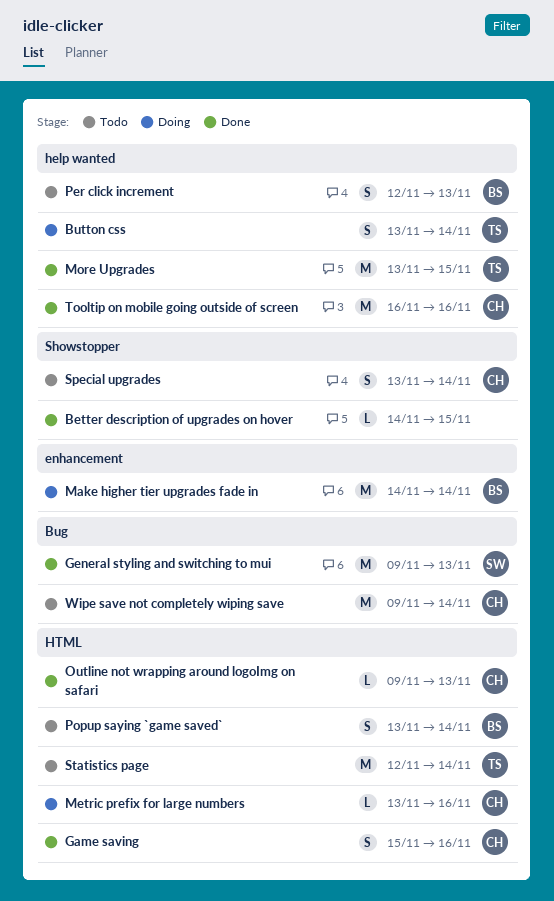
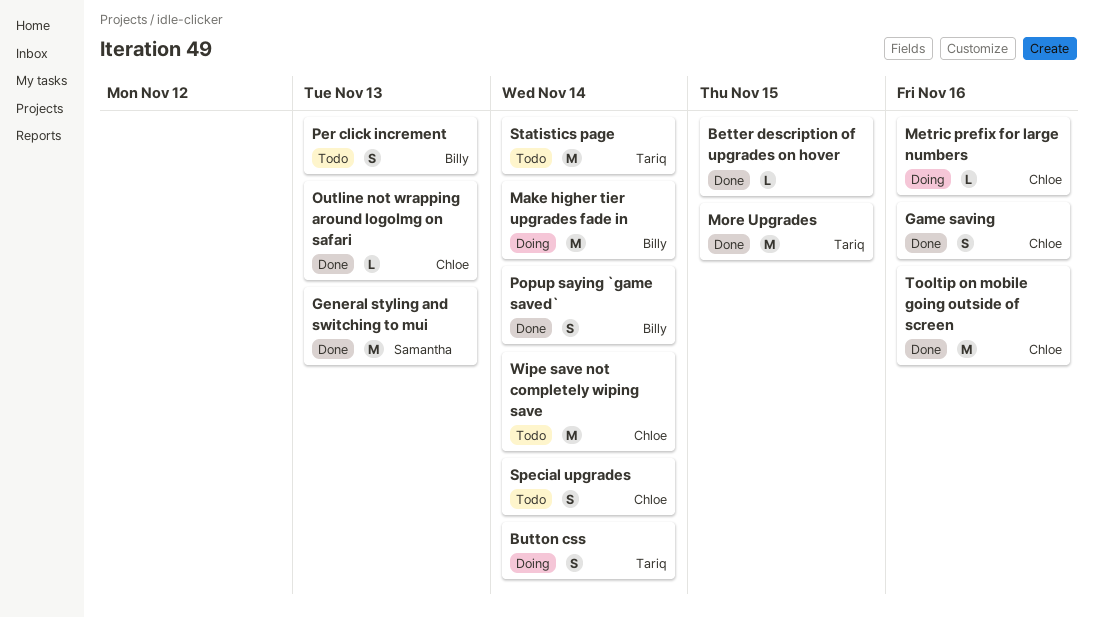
Popup saying `game saved`, status: Todo -> Done

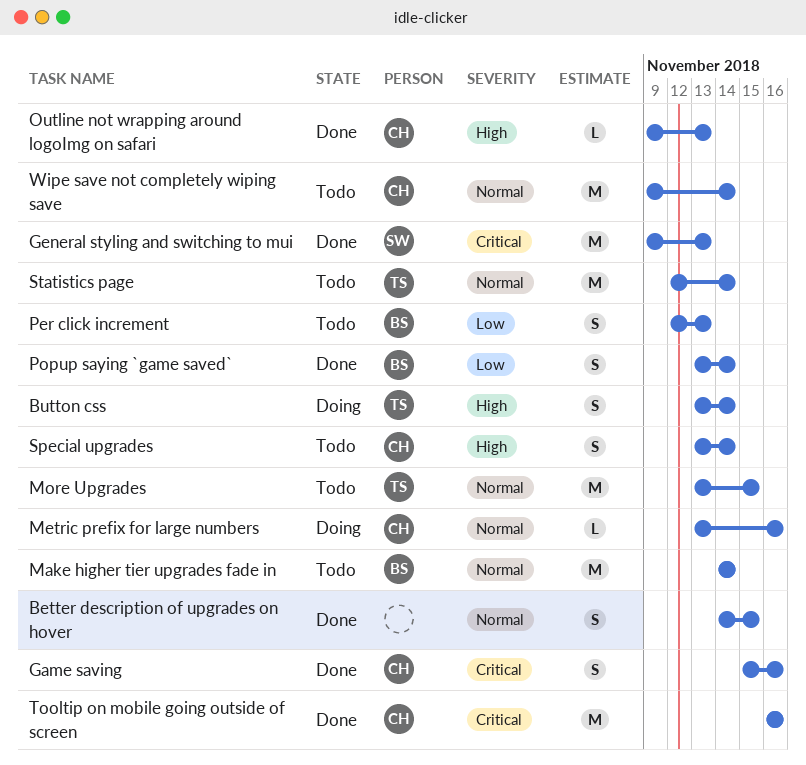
Better description of upgrades on hover, estimate: L -> S
Make higher tier upgrades fade in, status: Doing -> Todo
More Upgrades, status: Done -> Todo

